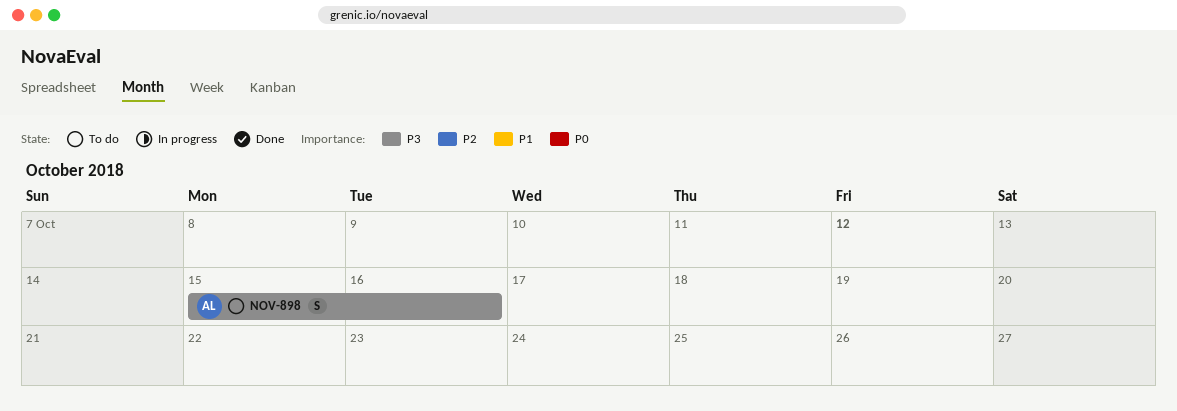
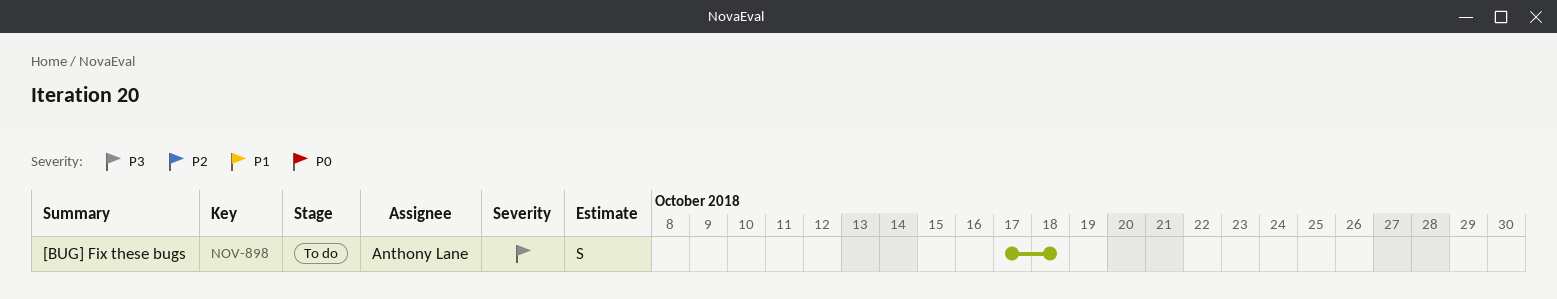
NOV-898, start: Oct 15 -> Oct 17
NOV-898, due: Oct 16 -> Oct 18

